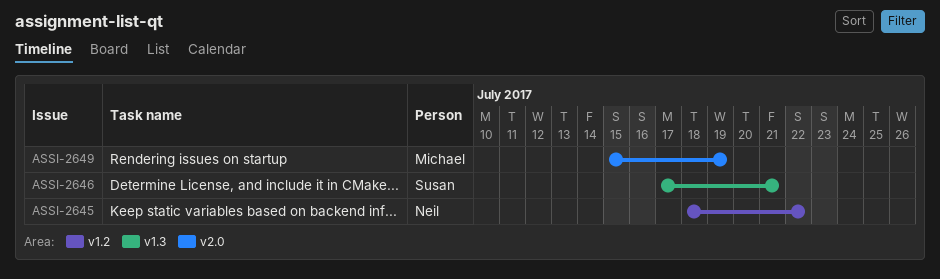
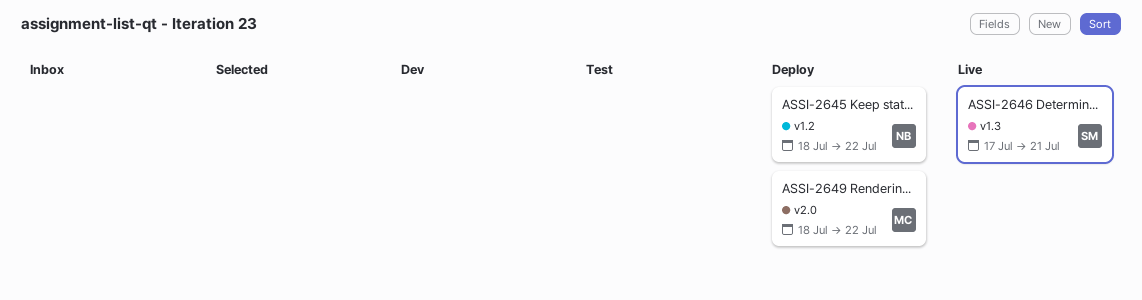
ASSI-2649, start: Jul 15 -> Jul 18
ASSI-2649, due: Jul 19 -> Jul 22

